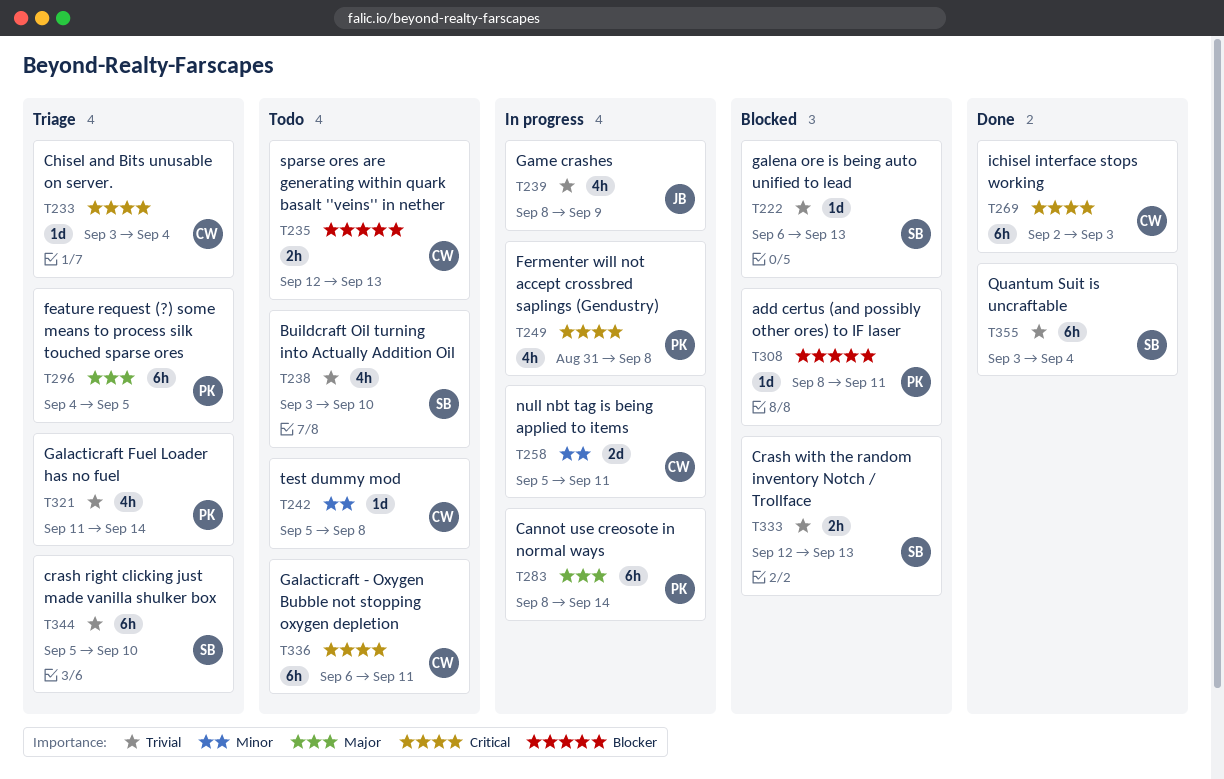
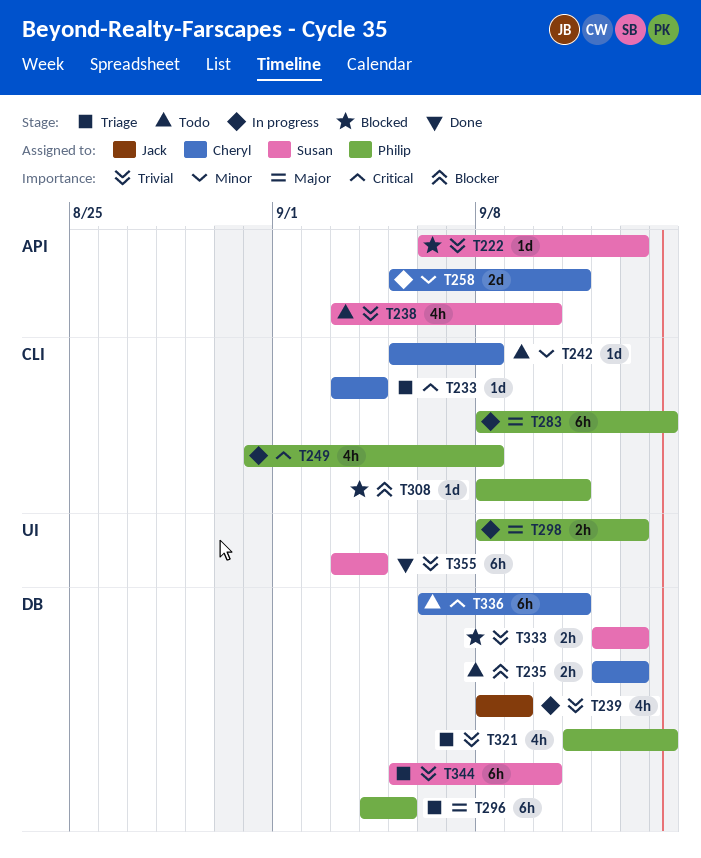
T269: present -> none
T298: none -> present

